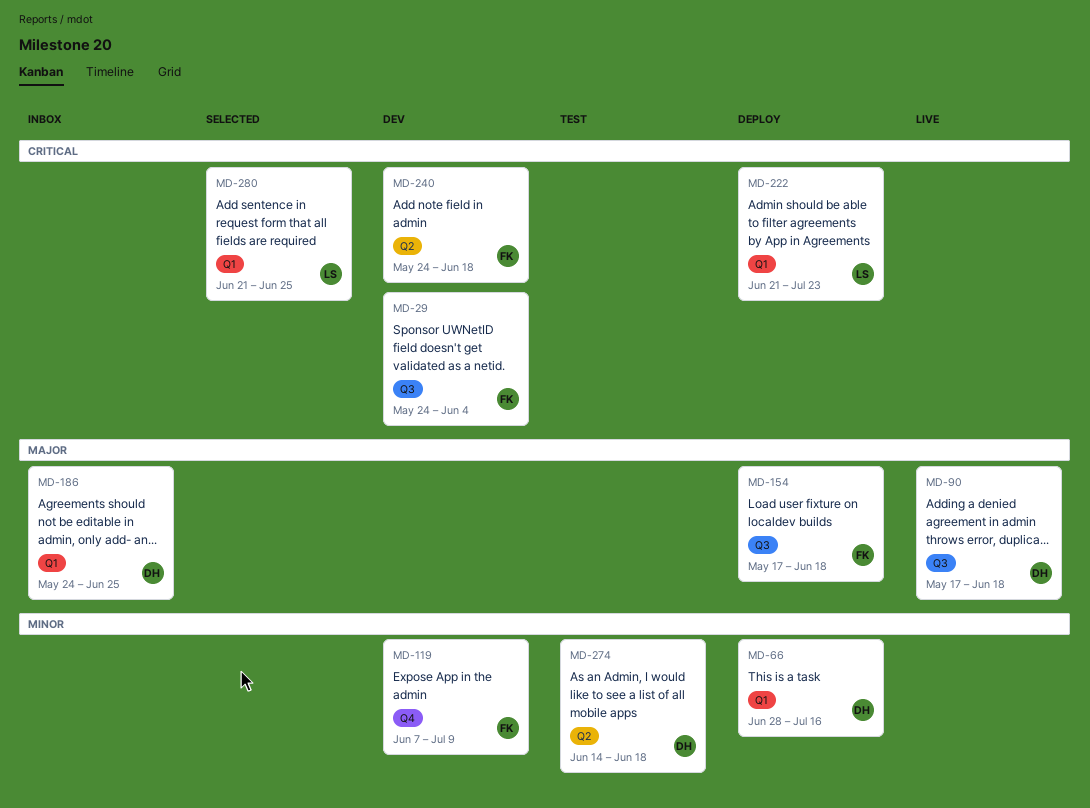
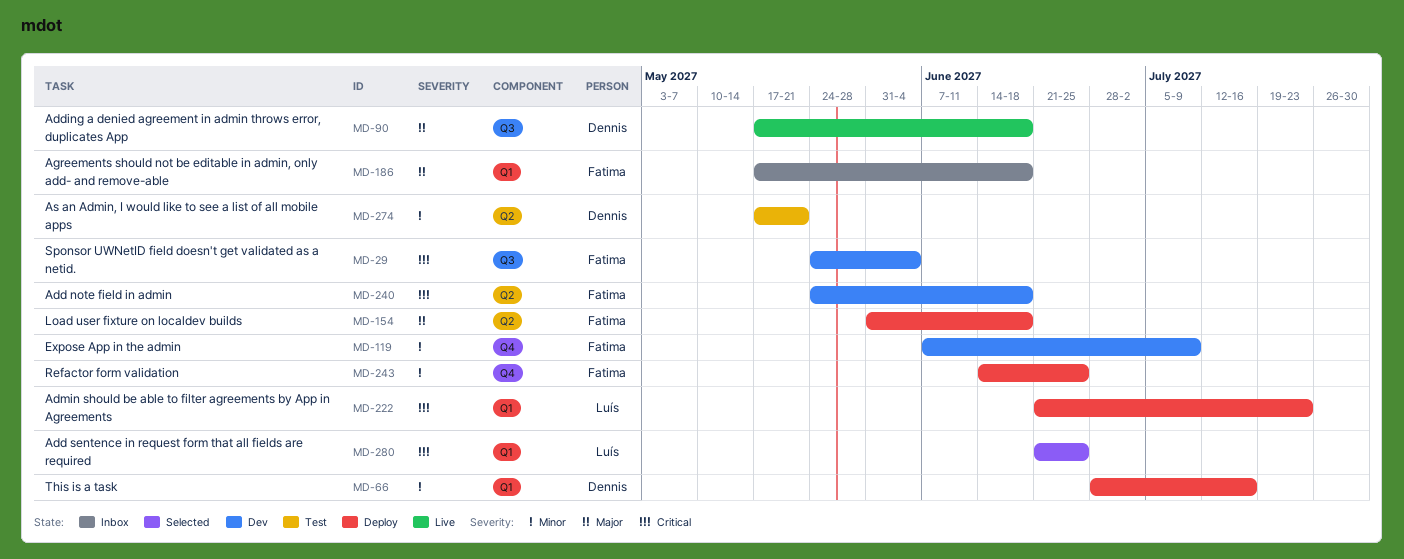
MD-154, label: Q3 -> Q2
MD-154, start: May 17 -> May 31
MD-186, owner: Dennis -> Fatima
MD-186, start: May 24 -> May 17
MD-186, due: Jun 25 -> Jun 18
MD-243: none -> present
MD-274, start: Jun 14 -> May 17
MD-274, due: Jun 18 -> May 21

